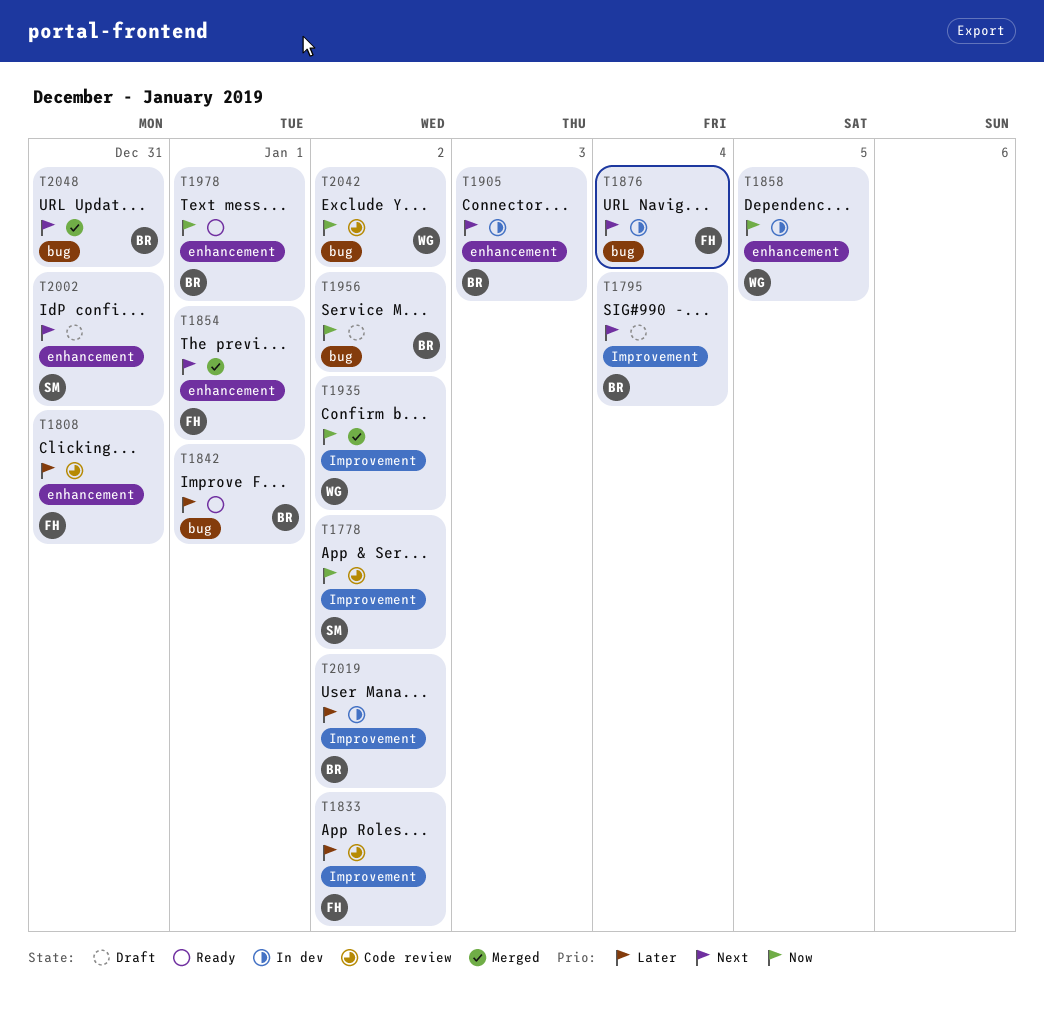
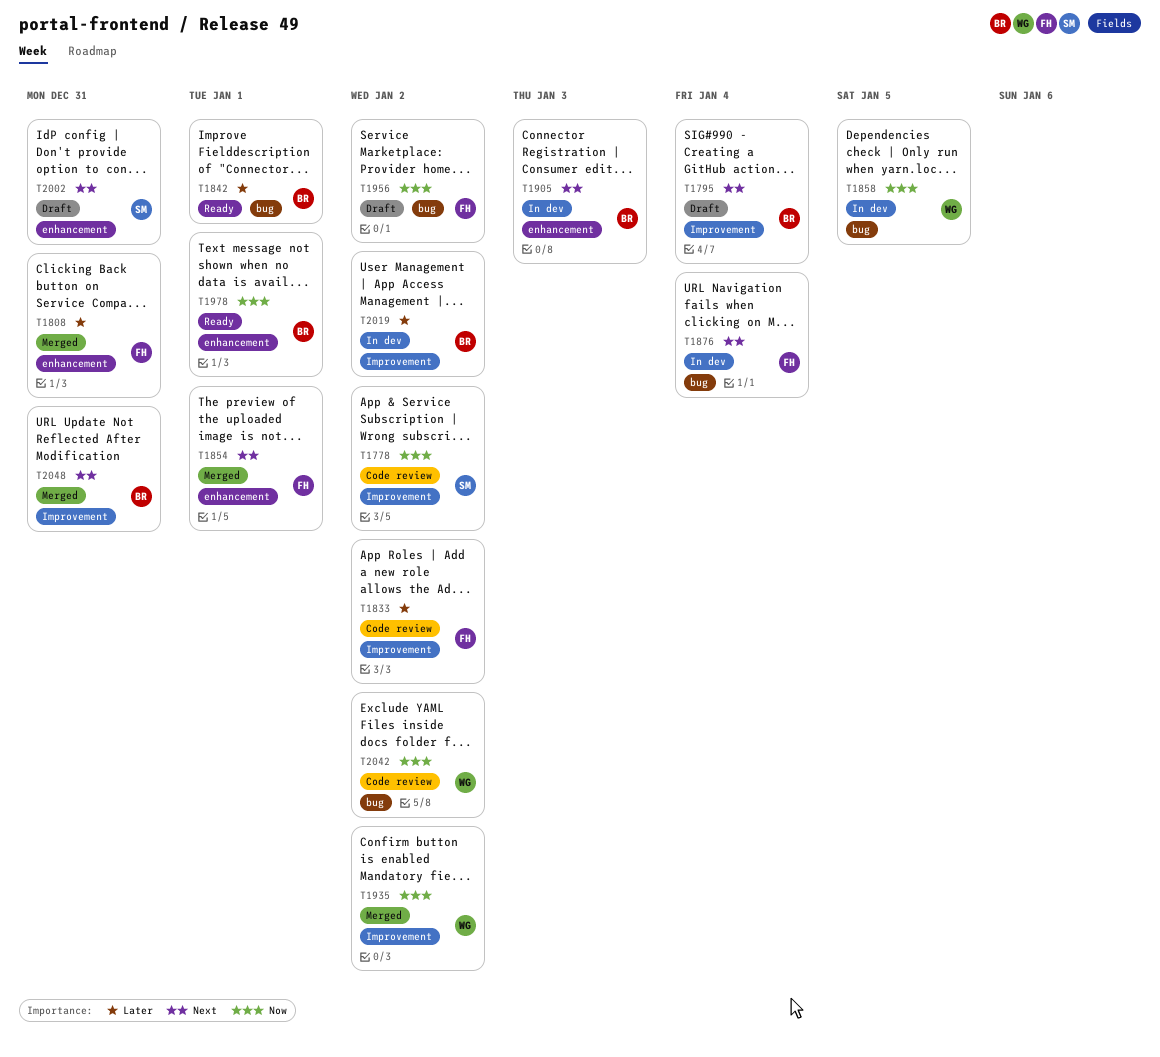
T1808, status: Code review -> Merged
T1858, label: enhancement -> bug
T1956, owner: BR -> FH
T2048, label: bug -> Improvement

